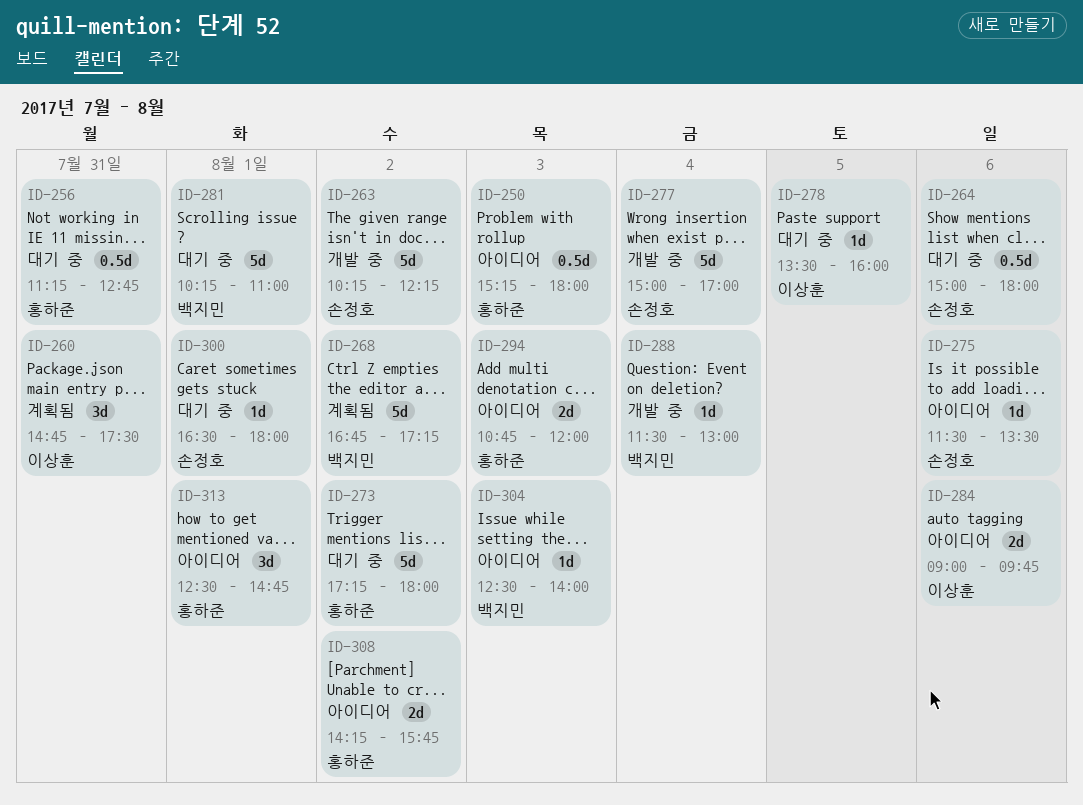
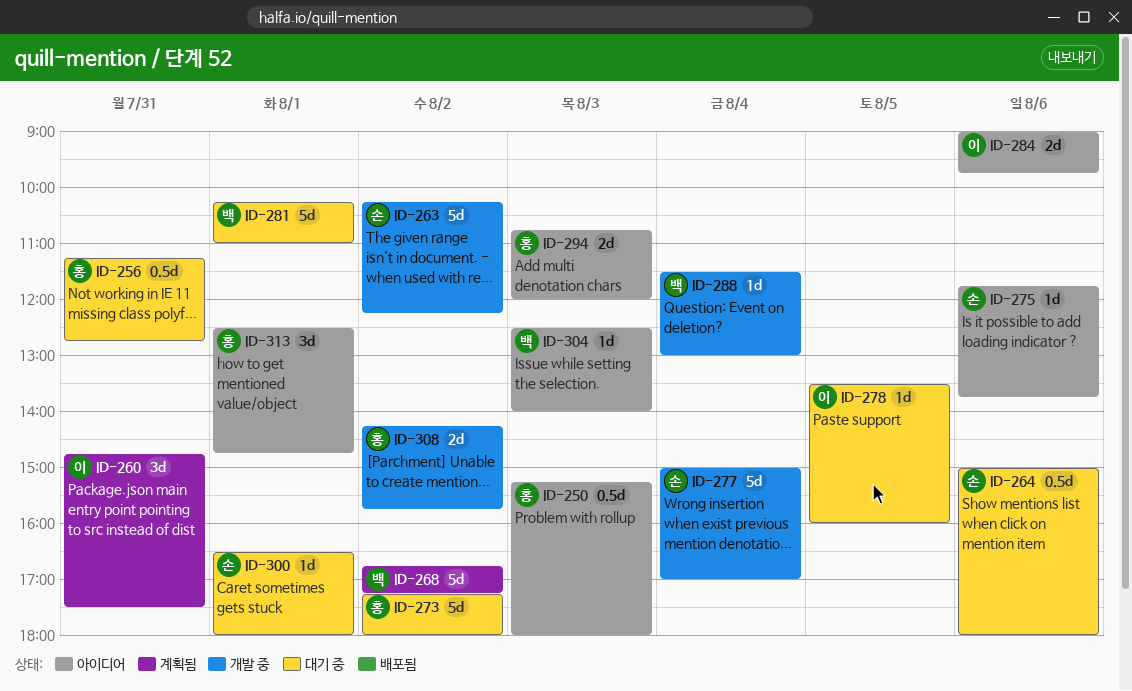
ID-275, begins: 11:30 -> 11:45
ID-275, ends: 13:30 -> 13:45
ID-308, status: 아이디어 -> 개발 중

